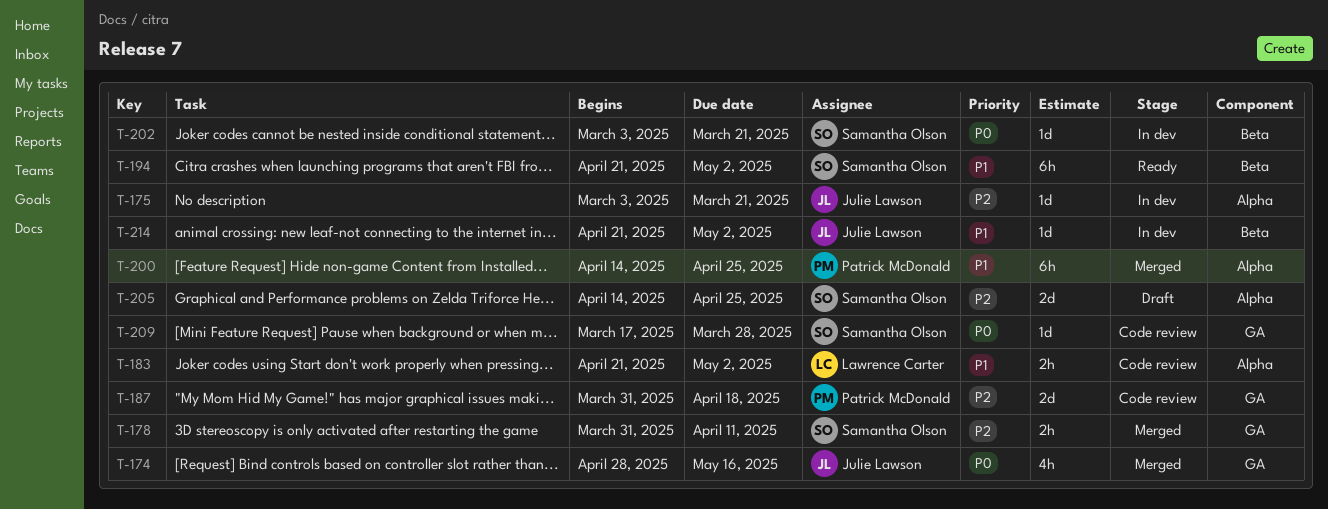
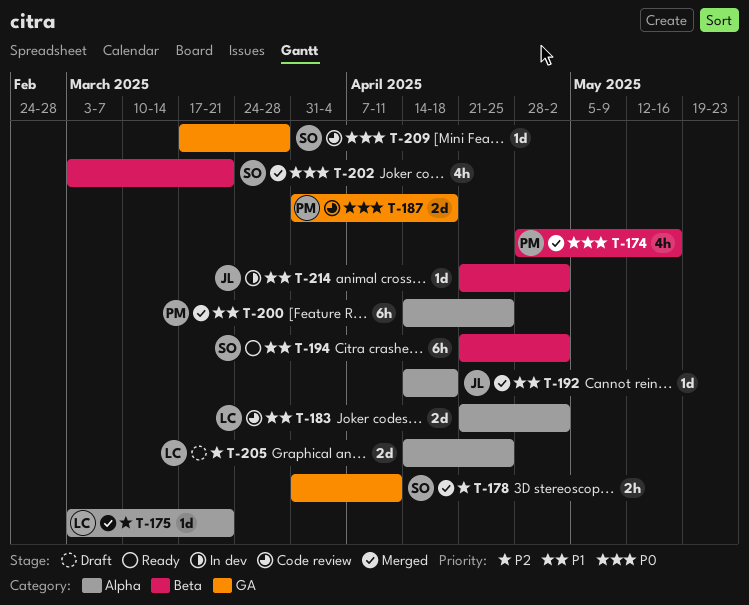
T-174, owner: Julie Lawson -> Patrick McDonald
T-174, label: GA -> Beta
T-175, status: In dev -> Merged
T-175, owner: Julie Lawson -> Lawrence Carter
T-183, estimate: 2h -> 2d
T-187, priority: P2 -> P0
T-192: none -> present
T-202, status: In dev -> Merged
T-202, estimate: 1d -> 4h
T-205, owner: Samantha Olson -> Lawrence Carter

